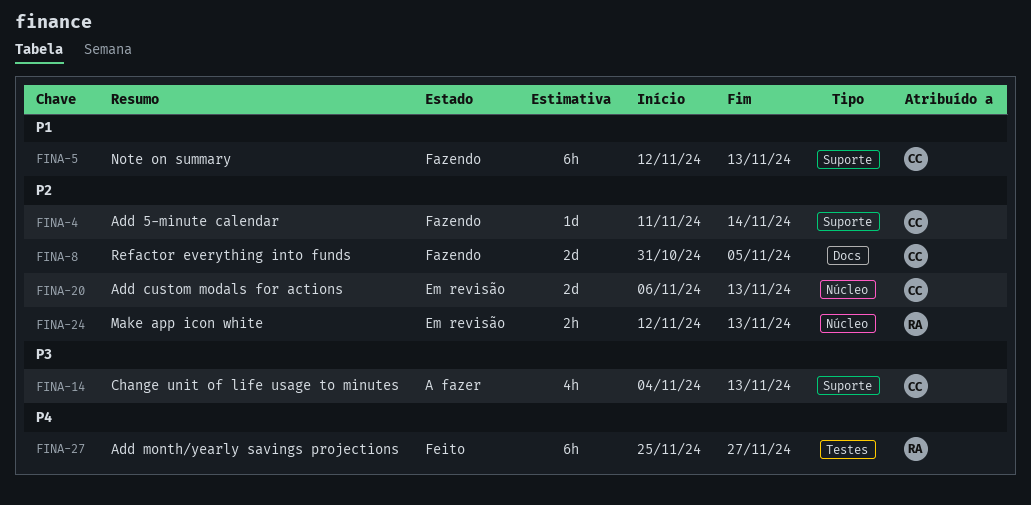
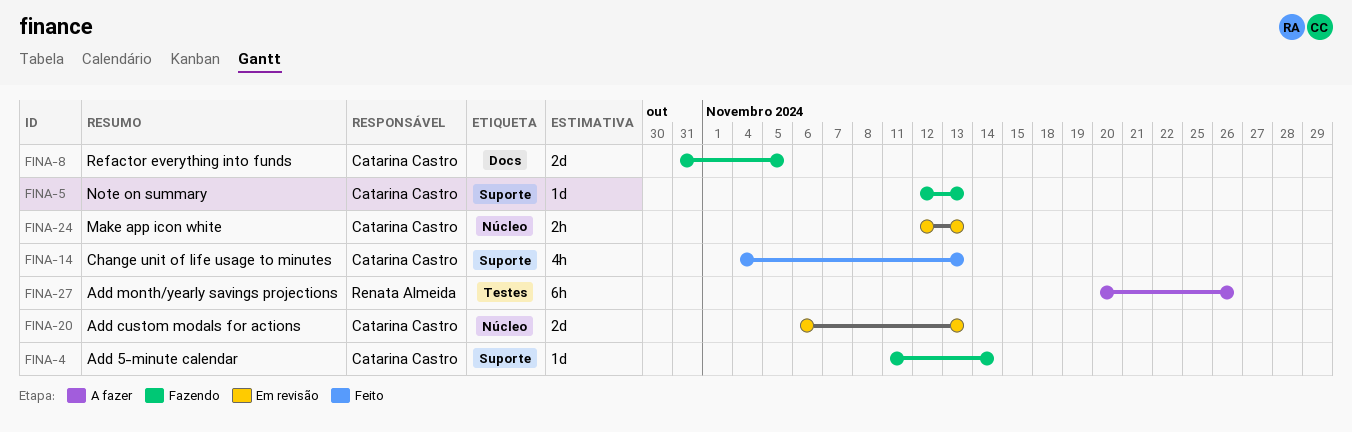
FINA-5, estimate: 6h -> 1d
FINA-14, status: A fazer -> Feito
FINA-24, owner: Renata Almeida -> Catarina Castro
FINA-27, status: Feito -> A fazer
FINA-27, start: Nov 25 -> Nov 20
FINA-27, due: Nov 27 -> Nov 26

